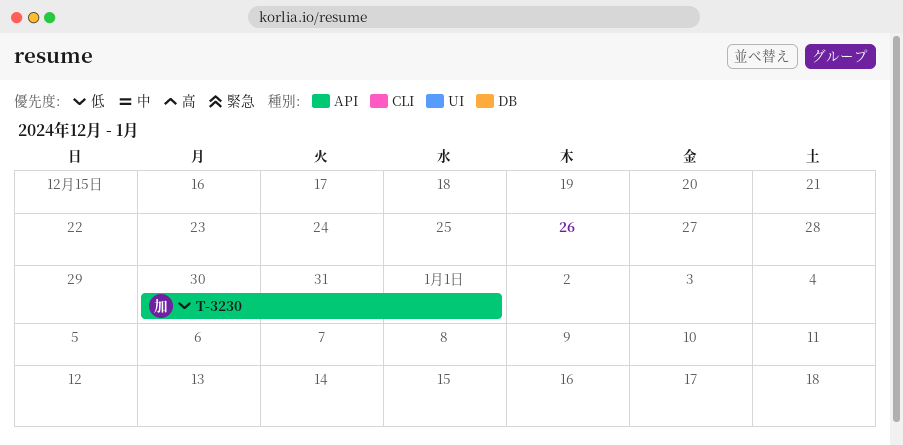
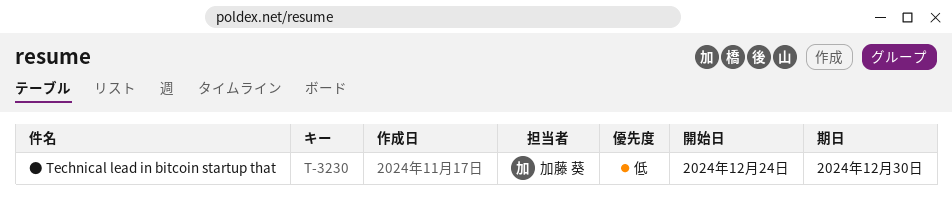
T-3230, start: Dec 30 -> Dec 24
T-3230, due: Jan 1 -> Dec 30

